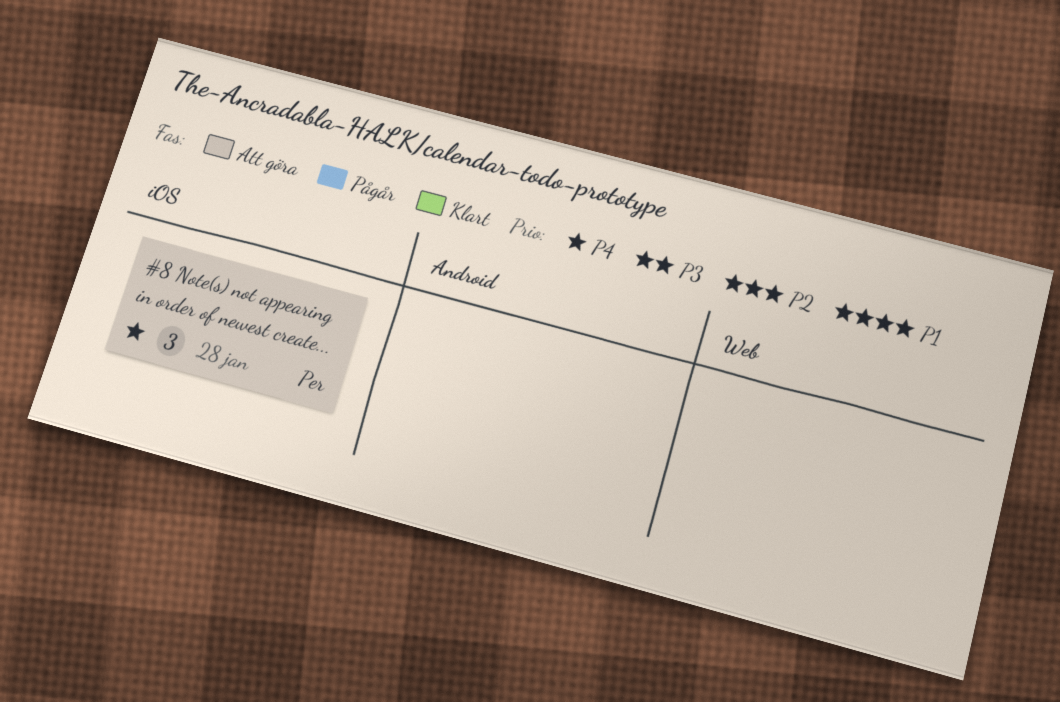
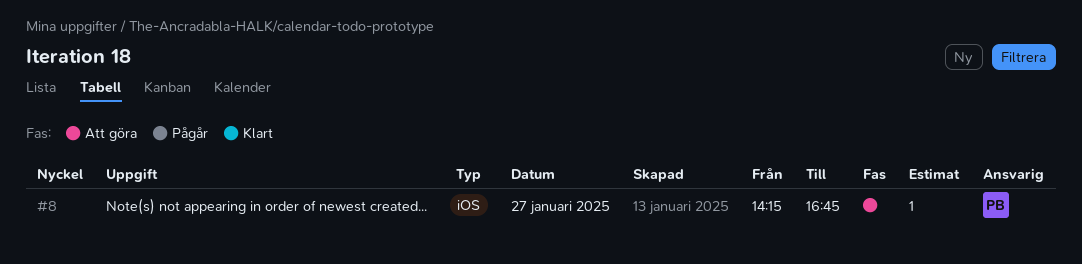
#8, estimate: 3 -> 1
#8, day: Jan 28 -> Jan 27

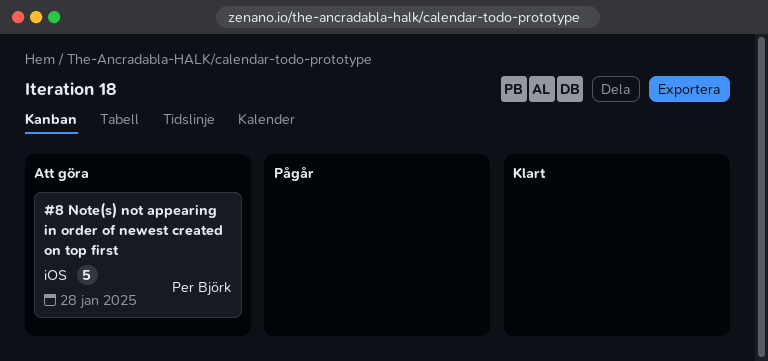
#8, estimate: 1 -> 5
#8, day: Jan 27 -> Jan 28

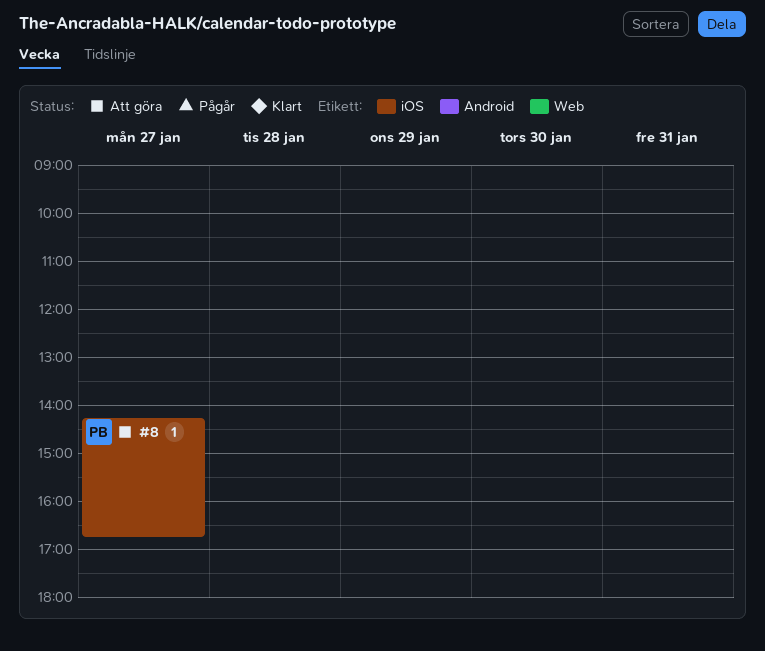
#8, estimate: 5 -> 1
#8, day: Jan 28 -> Jan 27

